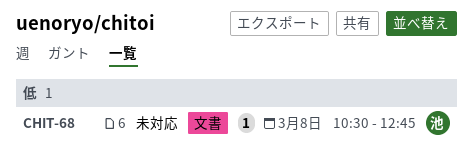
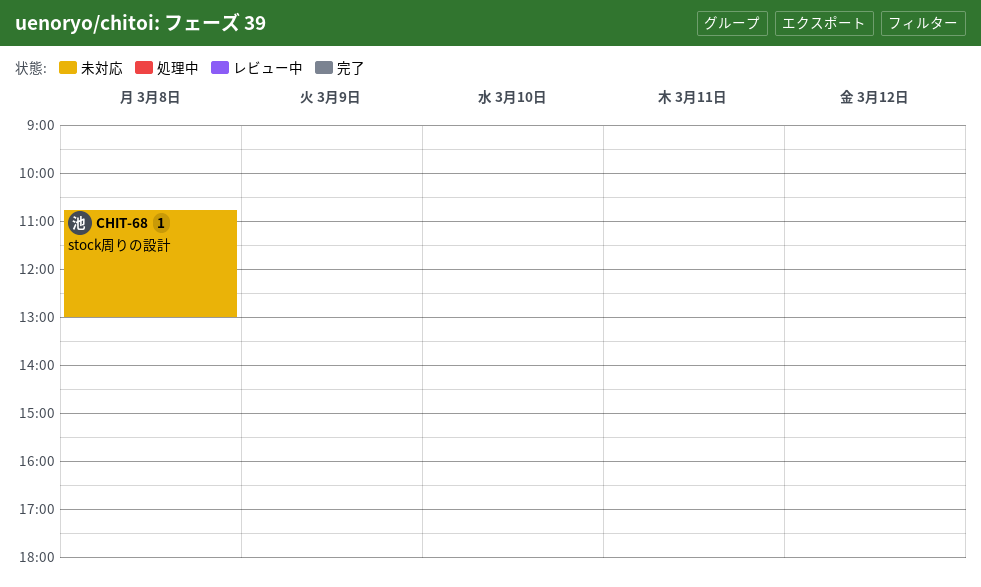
CHIT-68, begins: 10:30 -> 10:45
CHIT-68, ends: 12:45 -> 13:00

